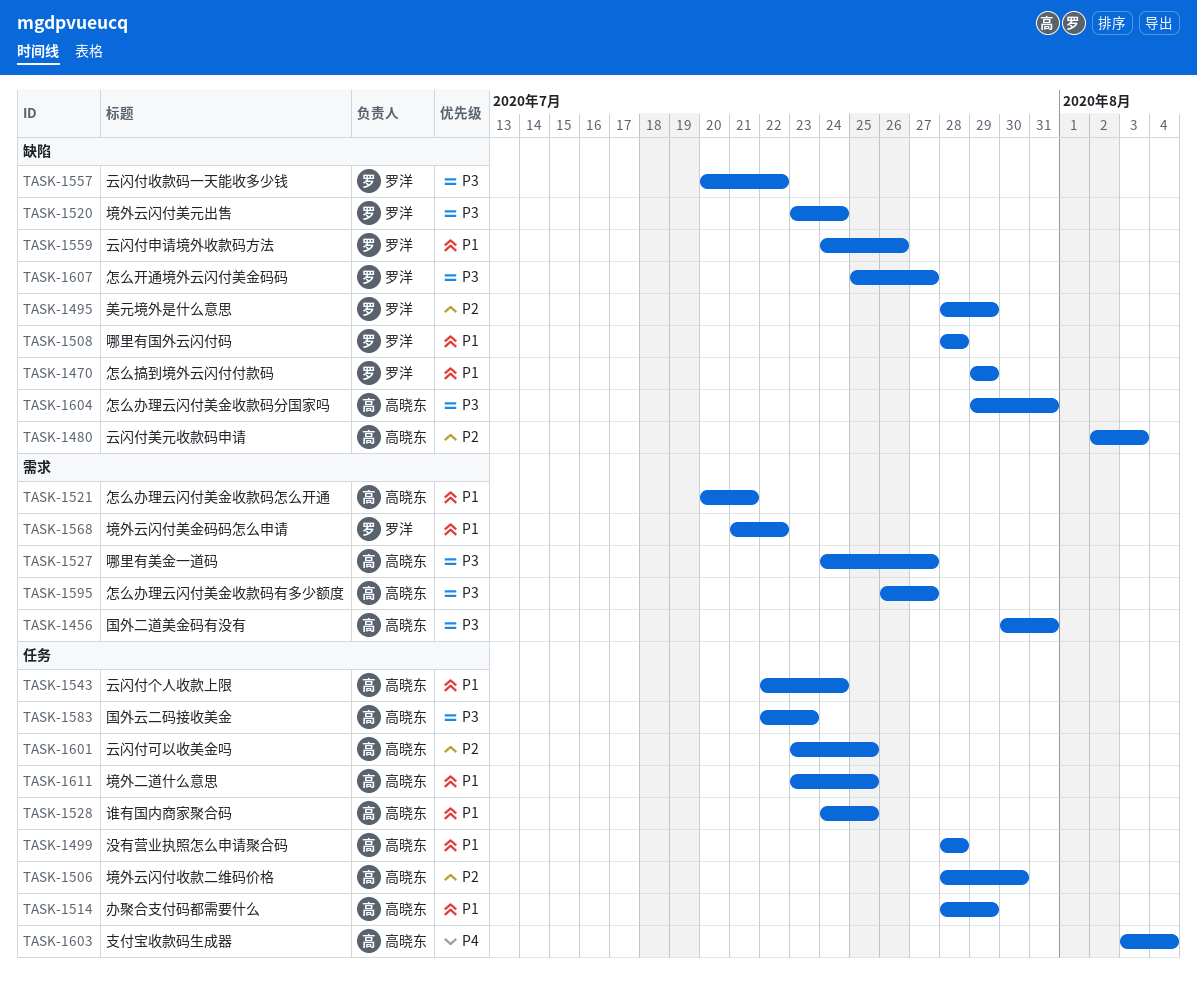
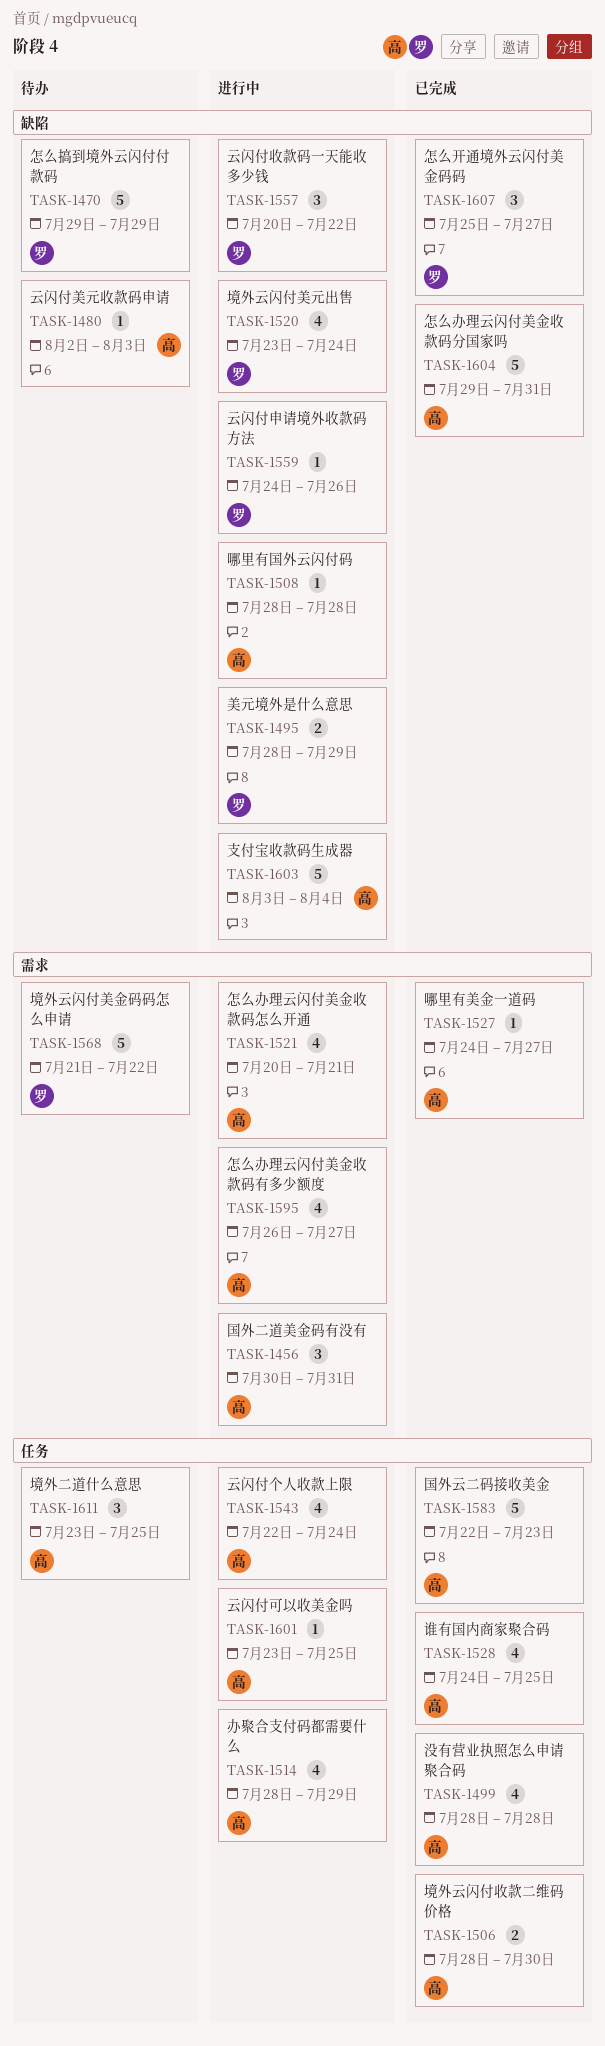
TASK-1508, owner: 罗洋 -> 高晓东
TASK-1603, label: 任务 -> 缺陷

